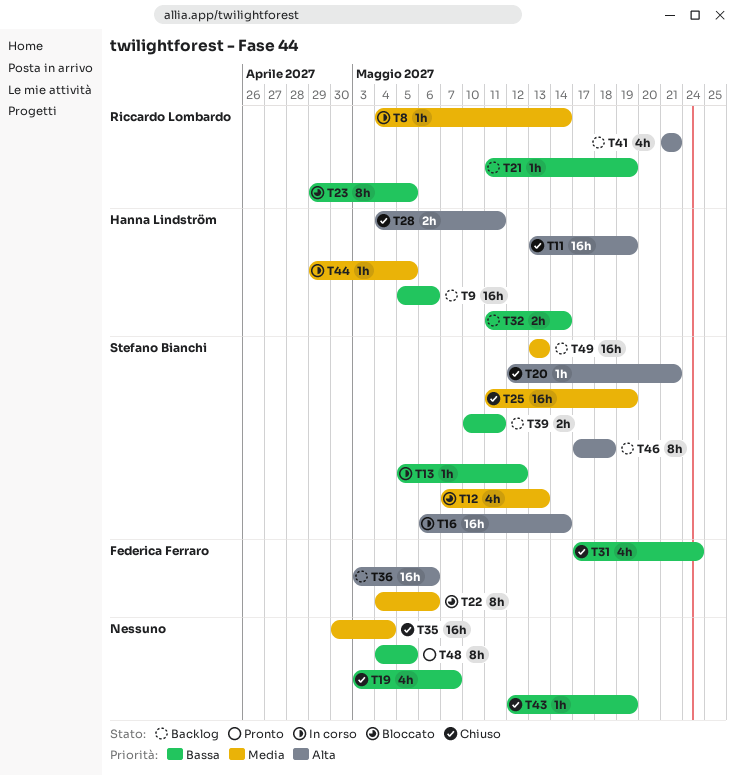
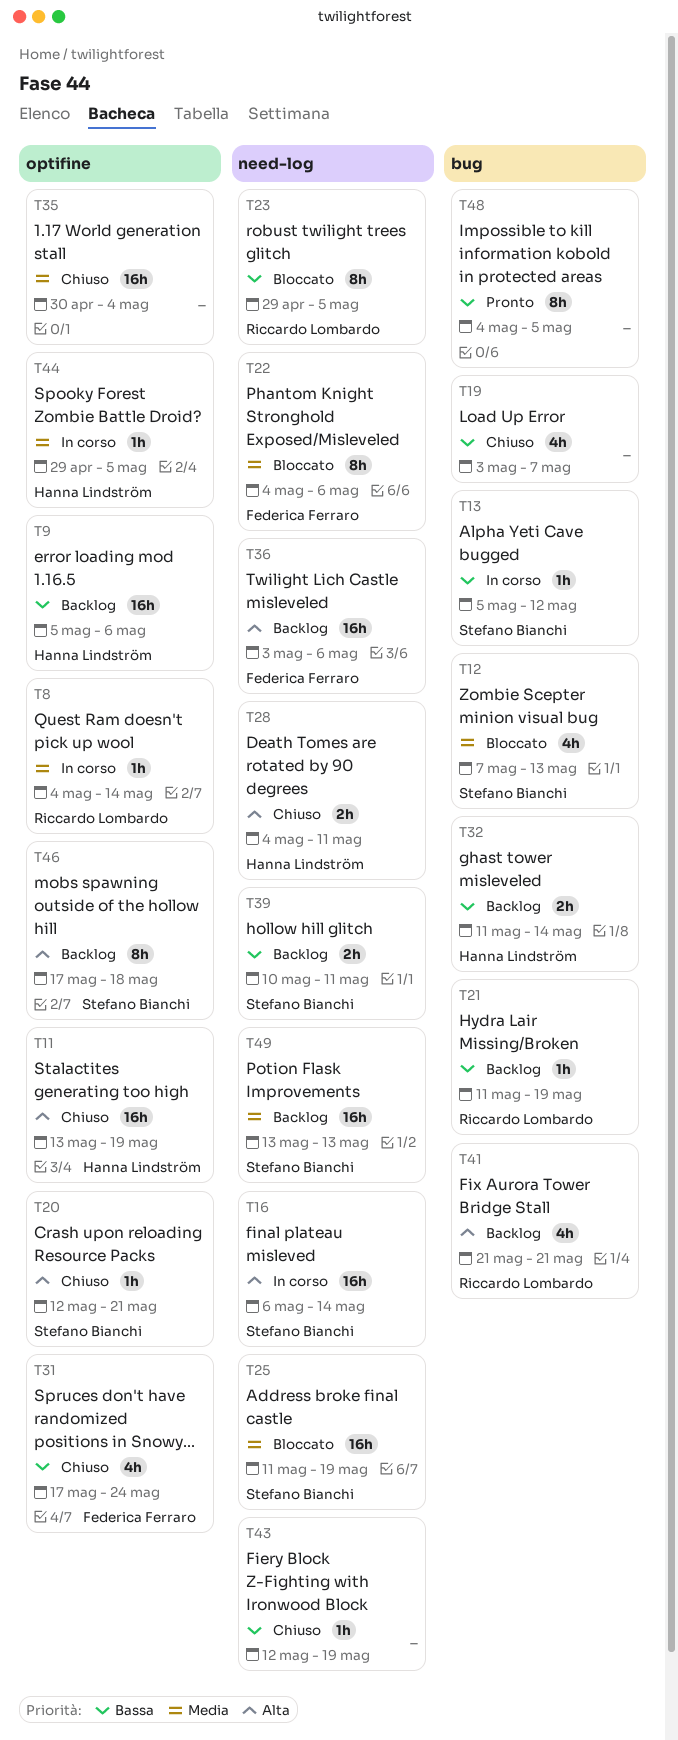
T25, status: Chiuso -> Bloccato

